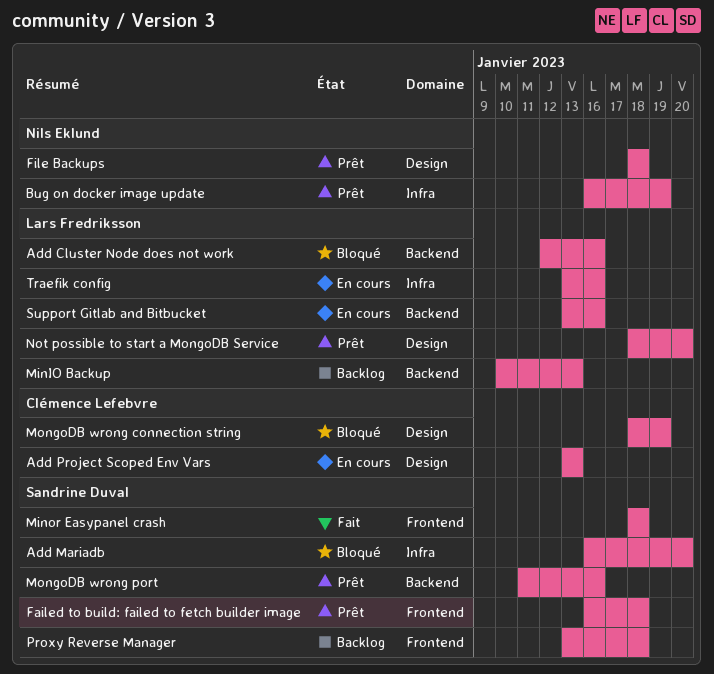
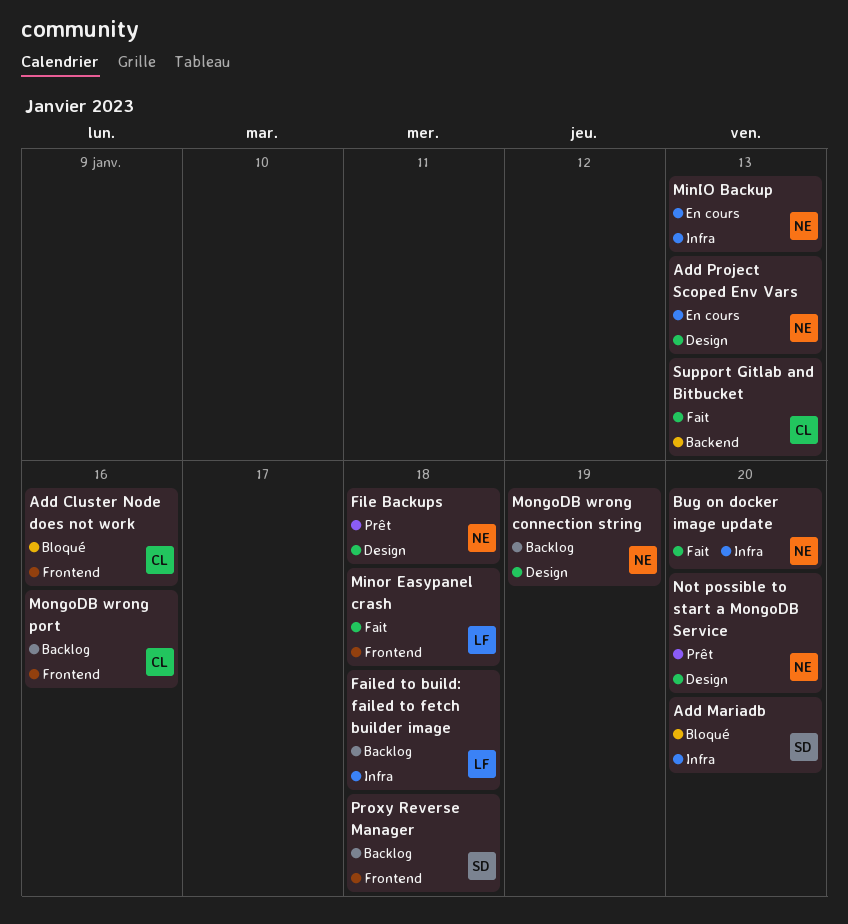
Add Cluster Node does not work, owner: Lars Fredriksson -> Clémence Lefebvre
Add Cluster Node does not work, label: Backend -> Frontend
Add Project Scoped Env Vars, owner: Clémence Lefebvre -> Nils Eklund
Bug on docker image update, status: Prêt -> Fait
Bug on docker image update, due: Jan 19 -> Jan 20
Failed to build: failed to fetch builder image, status: Prêt -> Backlog
Failed to build: failed to fetch builder image, owner: Sandrine Duval -> Lars Fredriksson
Failed to build: failed to fetch builder image, label: Frontend -> Infra
MinIO Backup, status: Backlog -> En cours
MinIO Backup, owner: Lars Fredriksson -> Nils Eklund
MinIO Backup, label: Backend -> Infra
Minor Easypanel crash, owner: Sandrine Duval -> Lars Fredriksson
MongoDB wrong connection string, status: Bloqué -> Backlog
MongoDB wrong connection string, owner: Clémence Lefebvre -> Nils Eklund
MongoDB wrong port, status: Prêt -> Backlog
MongoDB wrong port, owner: Sandrine Duval -> Clémence Lefebvre
MongoDB wrong port, label: Backend -> Frontend
Not possible to start a MongoDB Service, owner: Lars Fredriksson -> Nils Eklund
Support Gitlab and Bitbucket, status: En cours -> Fait
Support Gitlab and Bitbucket, owner: Lars Fredriksson -> Clémence Lefebvre
Support Gitlab and Bitbucket, due: Jan 16 -> Jan 13
Traefik config: present -> none

